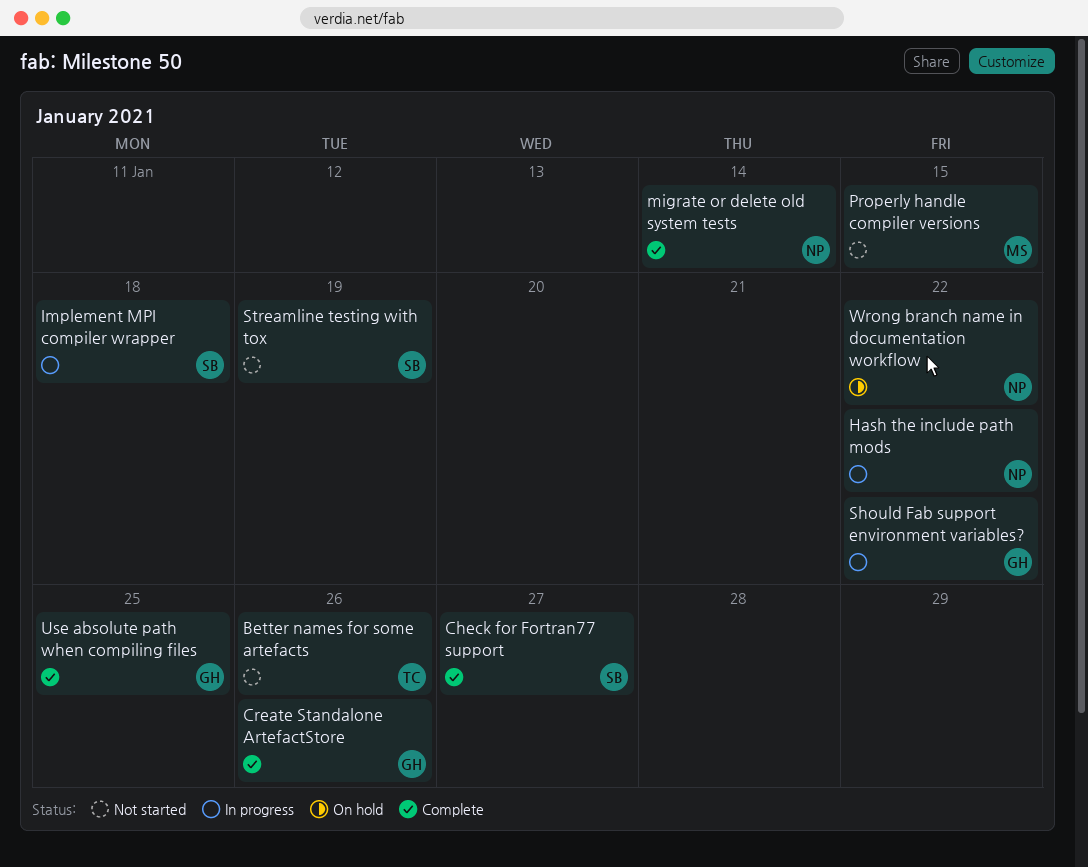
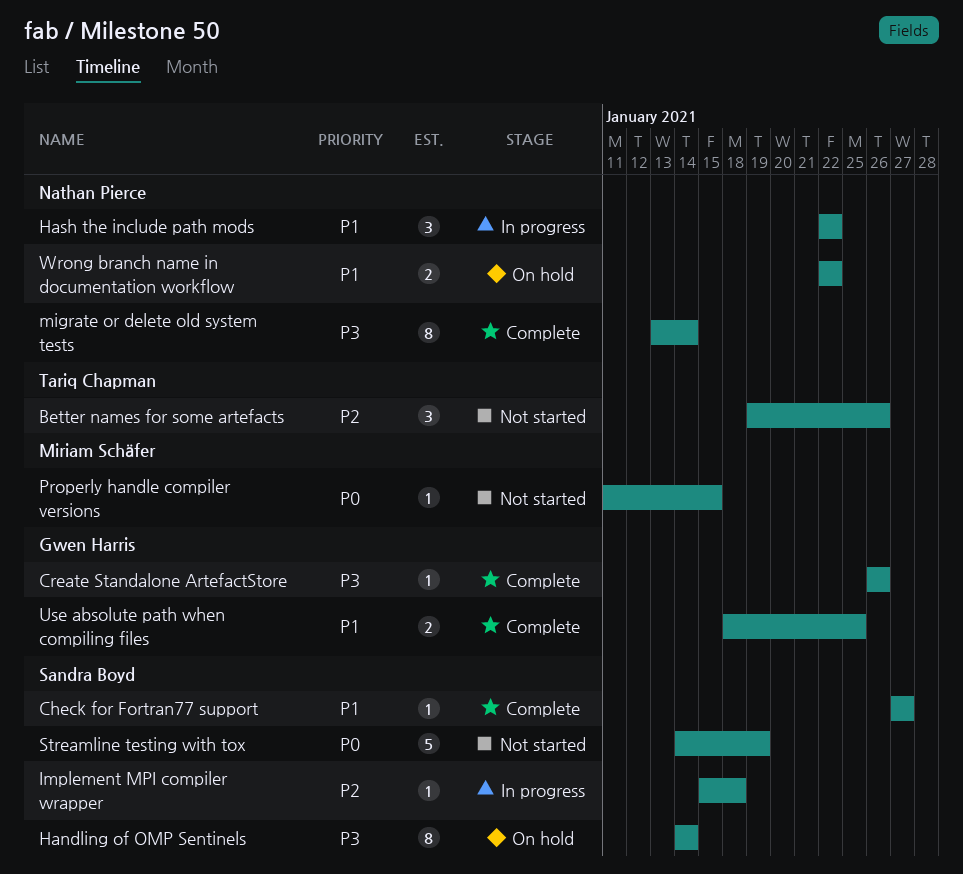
Handling of OMP Sentinels: none -> present
Should Fab support environment variables?: present -> none

